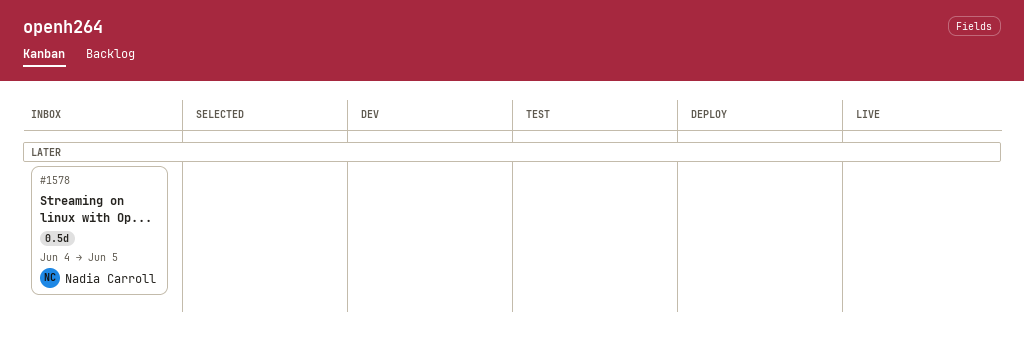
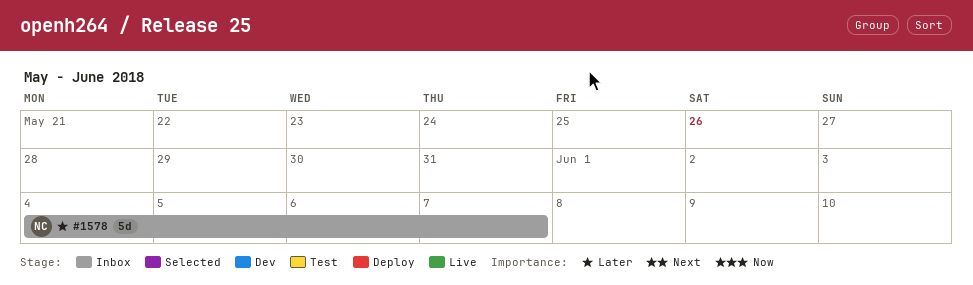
#1578, estimate: 0.5d -> 5d
#1578, due: Jun 5 -> Jun 7

